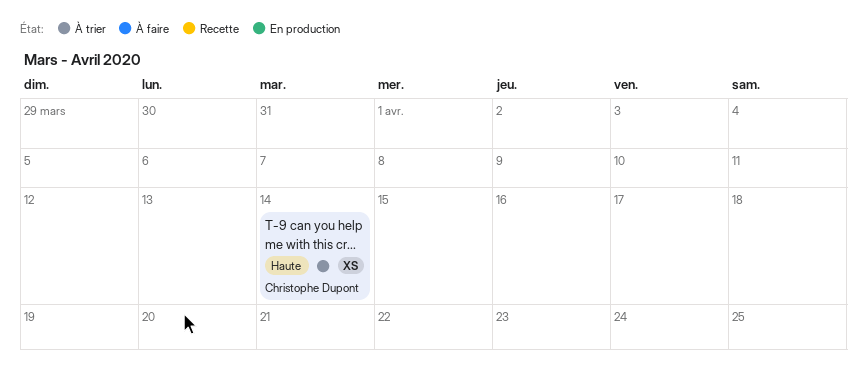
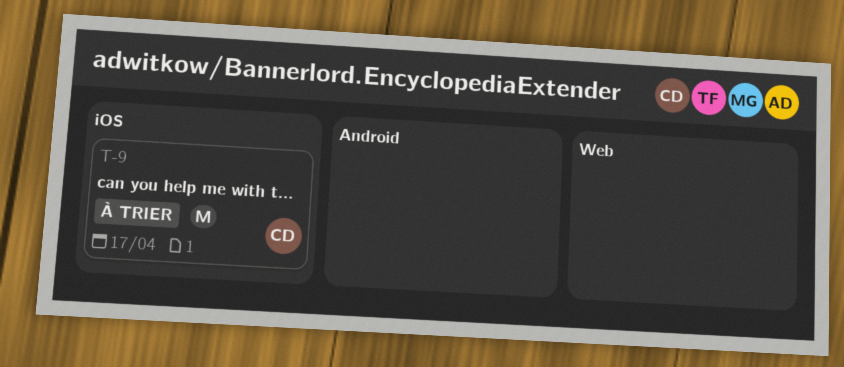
T-9, estimate: XS -> M
T-9, due: Apr 14 -> Apr 17

